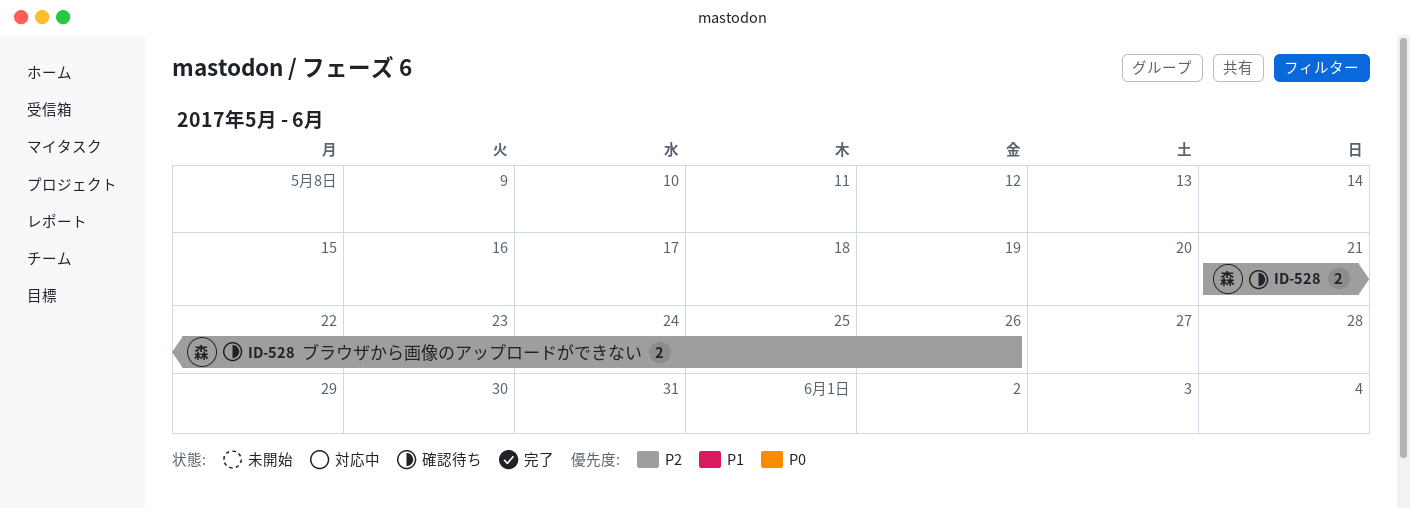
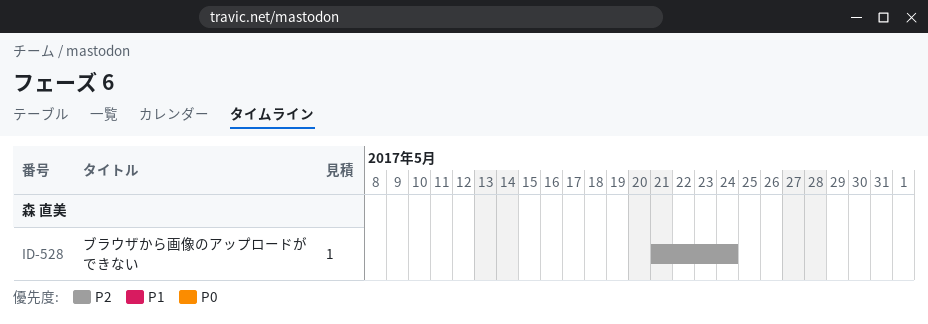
ID-528, estimate: 2 -> 1
ID-528, due: May 26 -> May 24

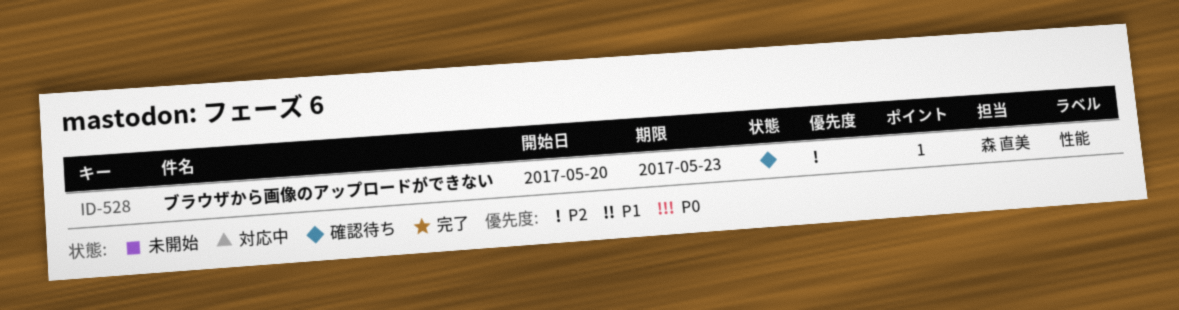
ID-528, start: May 21 -> May 20
ID-528, due: May 24 -> May 23

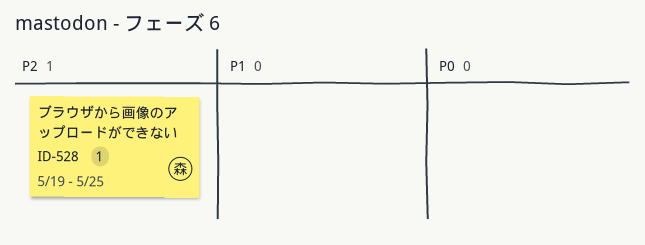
ID-528, start: May 20 -> May 19
ID-528, due: May 23 -> May 25

